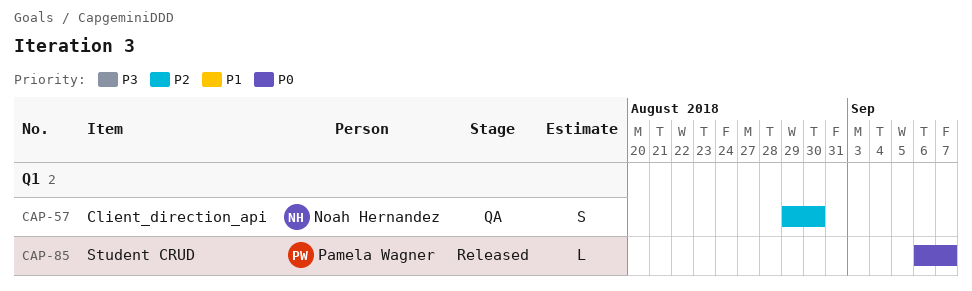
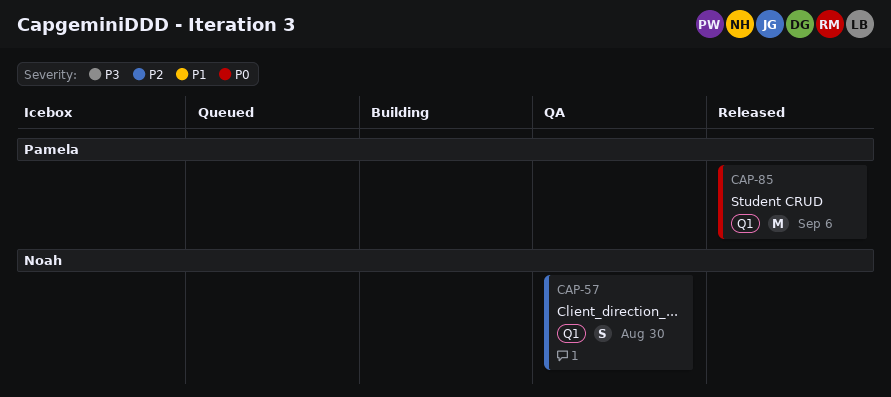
CAP-85, estimate: L -> M
CAP-85, due: Sep 7 -> Sep 6

